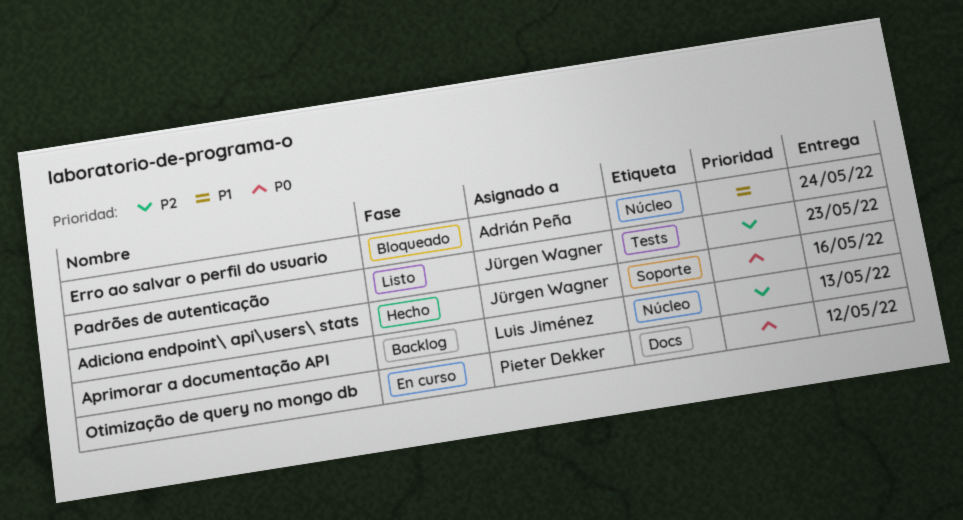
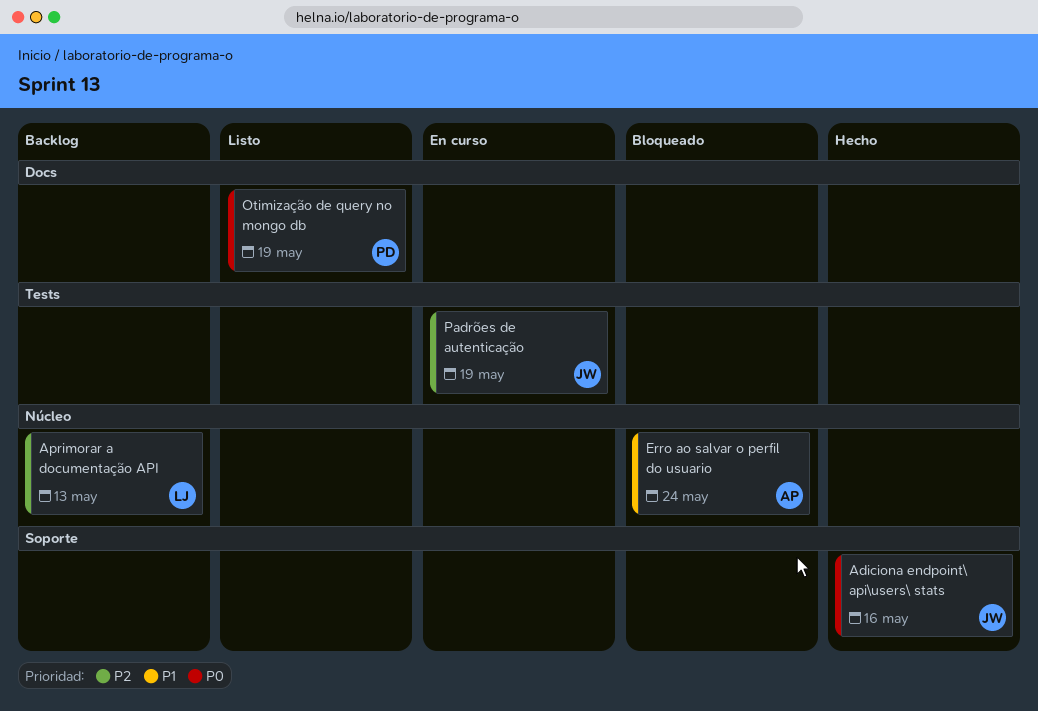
Otimização de query no mongo db, status: En curso -> Listo
Otimização de query no mongo db, due: May 12 -> May 19
Padrões de autenticação, status: Listo -> En curso
Padrões de autenticação, due: May 23 -> May 19

